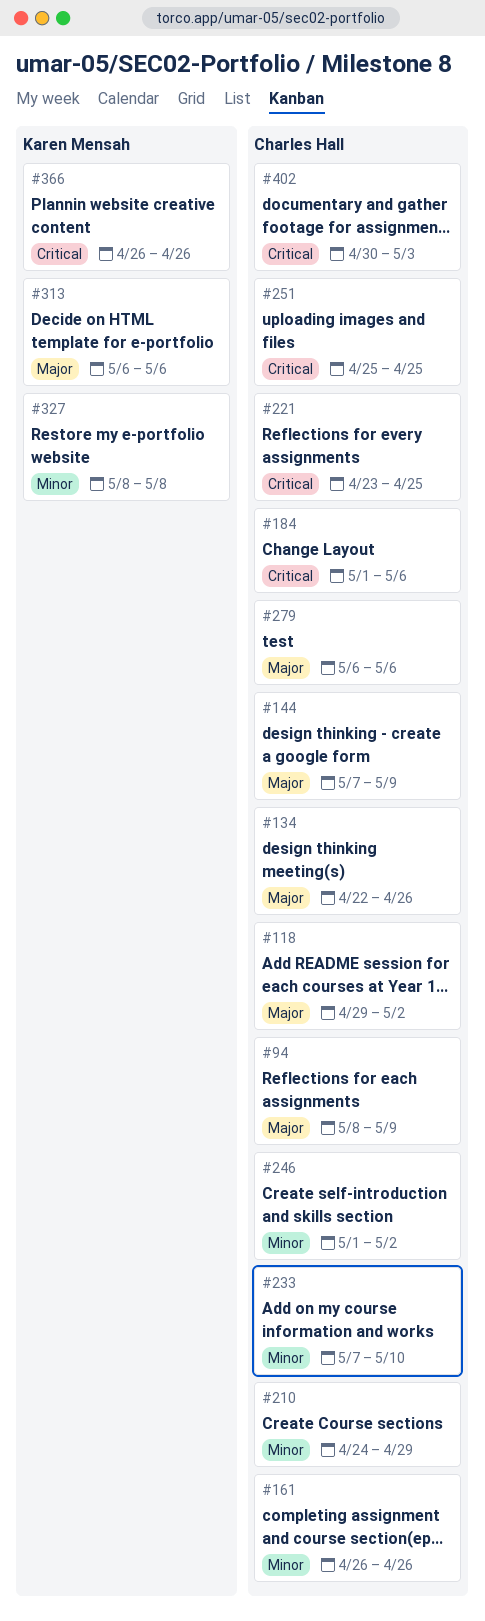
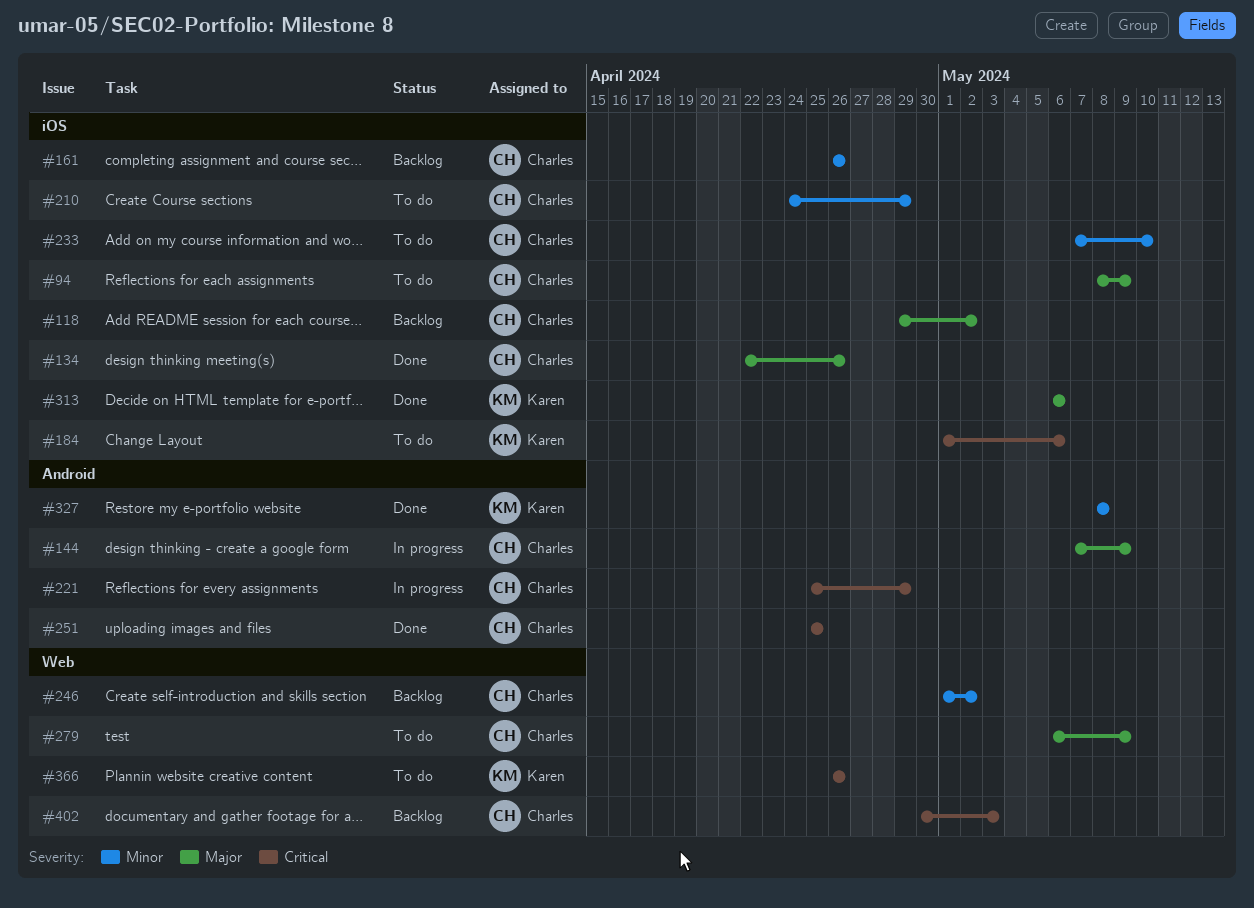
#184, owner: Charles Hall -> Karen Mensah
#221, start: Apr 23 -> Apr 25
#221, due: Apr 25 -> Apr 29
#279, due: May 6 -> May 9

